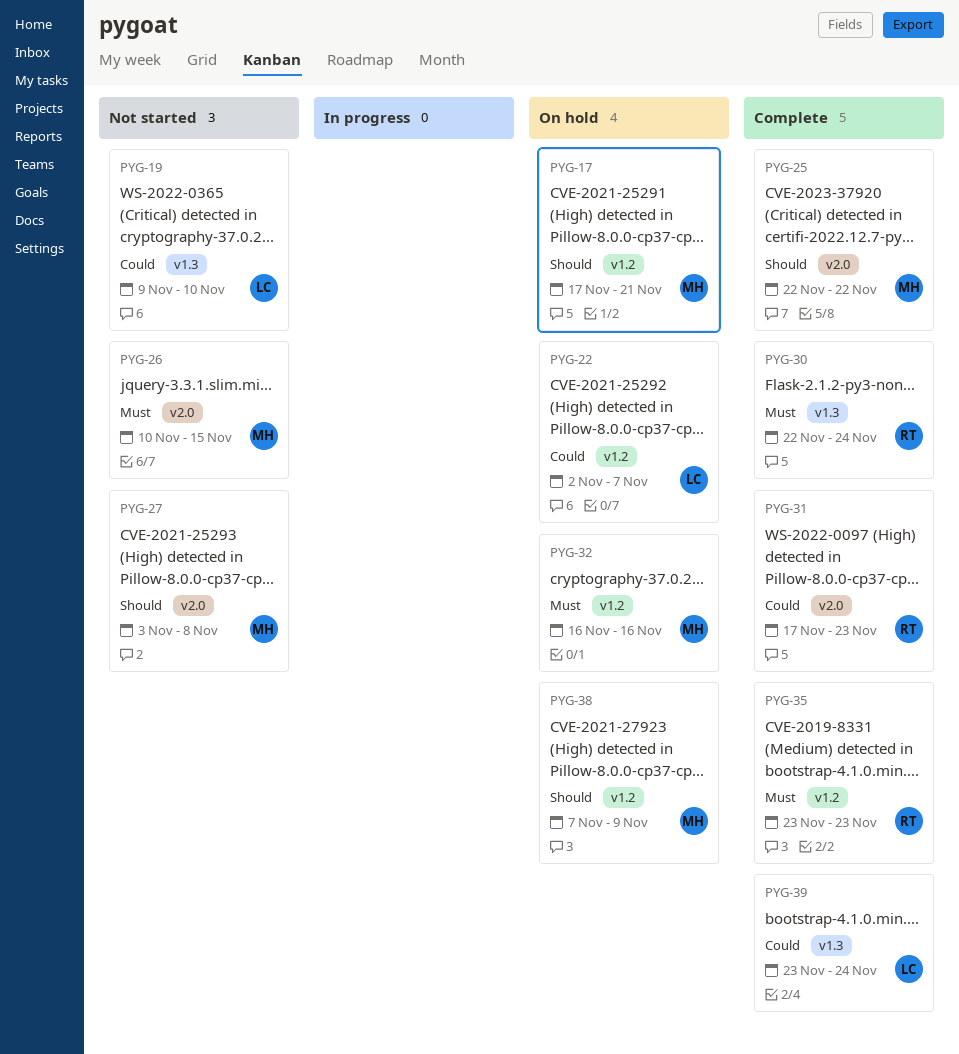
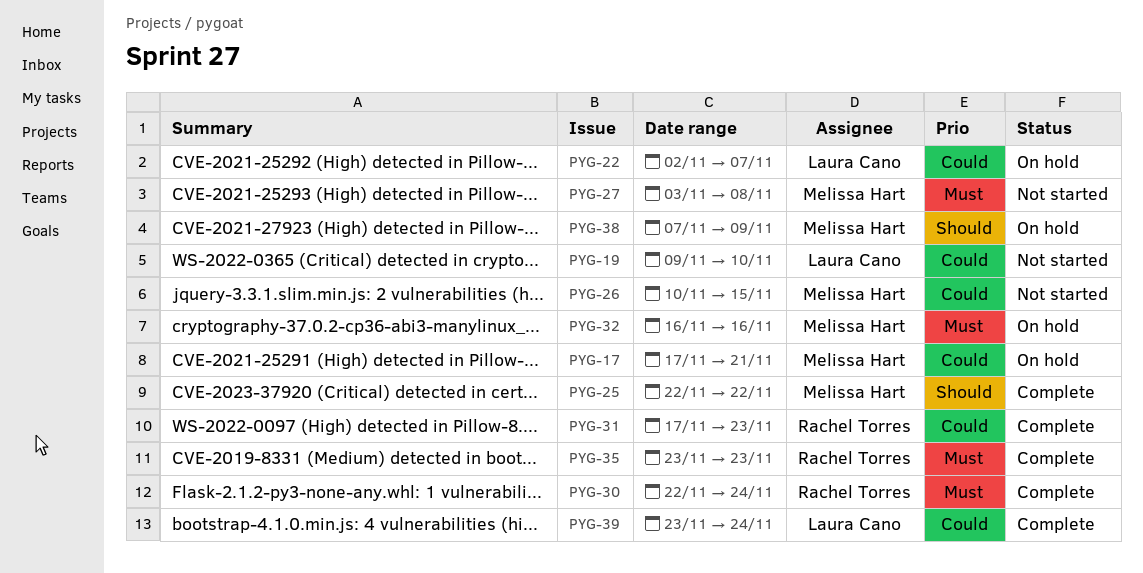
PYG-17, priority: Should -> Could
PYG-26, priority: Must -> Could
PYG-27, priority: Should -> Must

